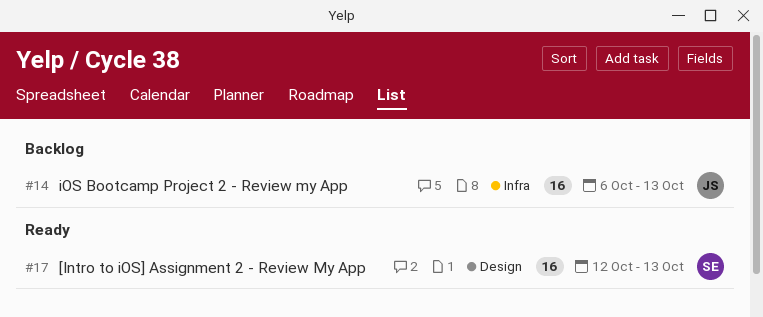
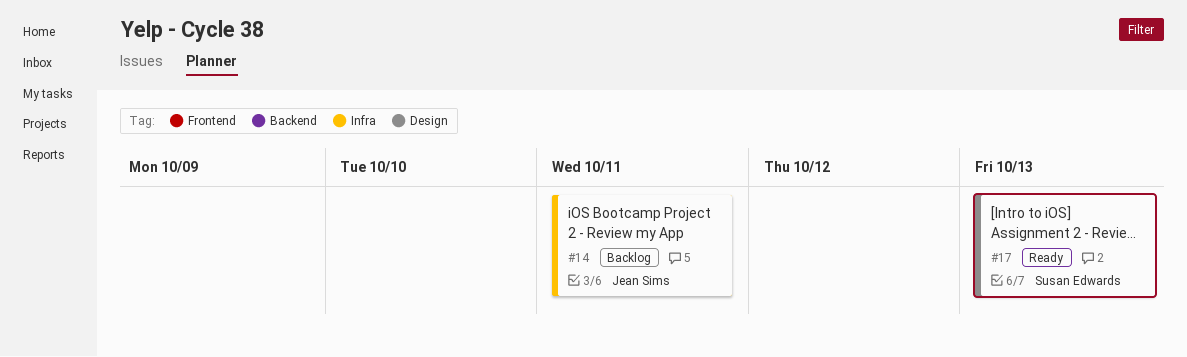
#14, due: Oct 13 -> Oct 11

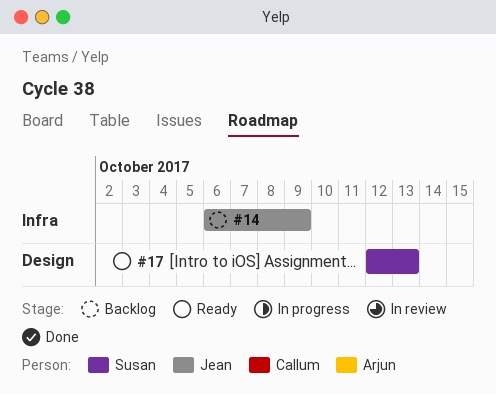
#14, due: Oct 11 -> Oct 9

